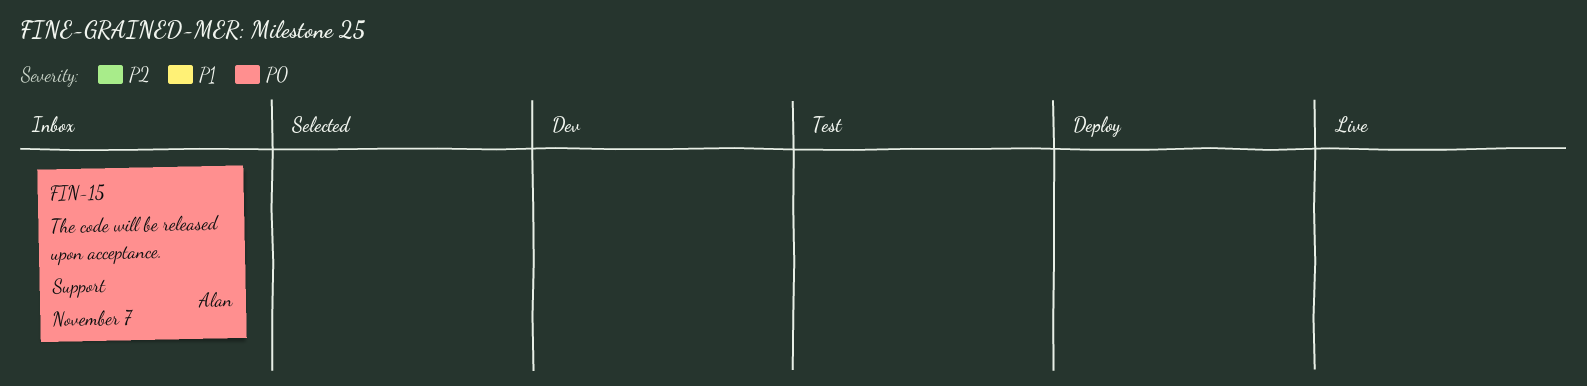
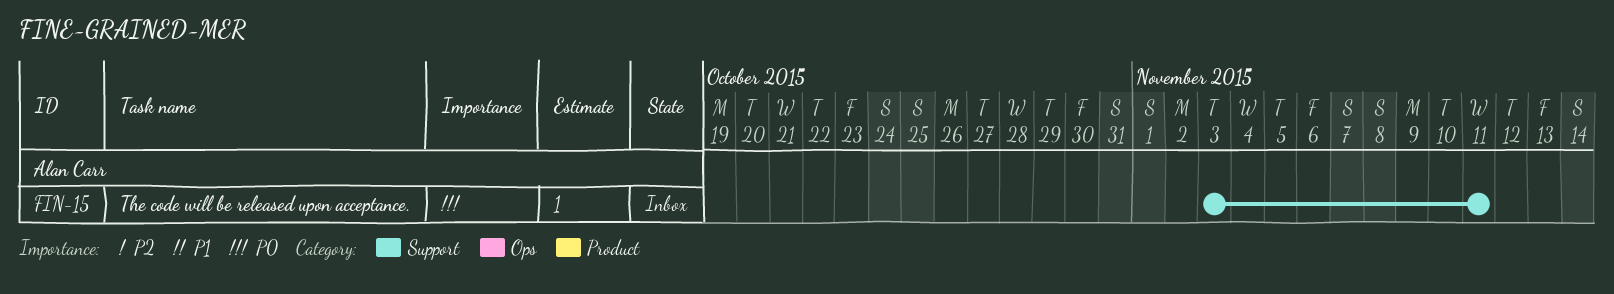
FIN-15, due: Nov 7 -> Nov 11

